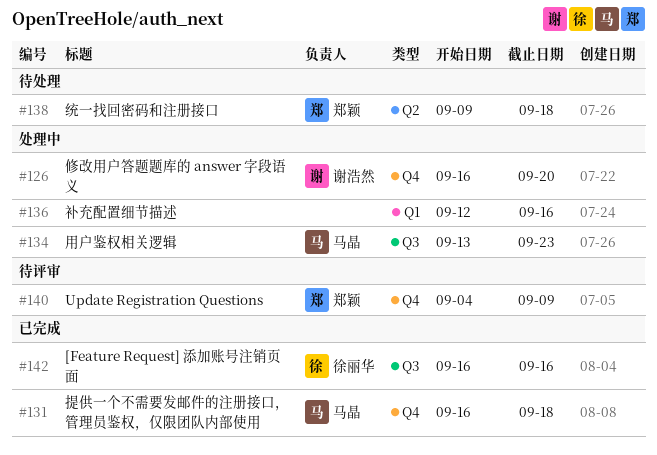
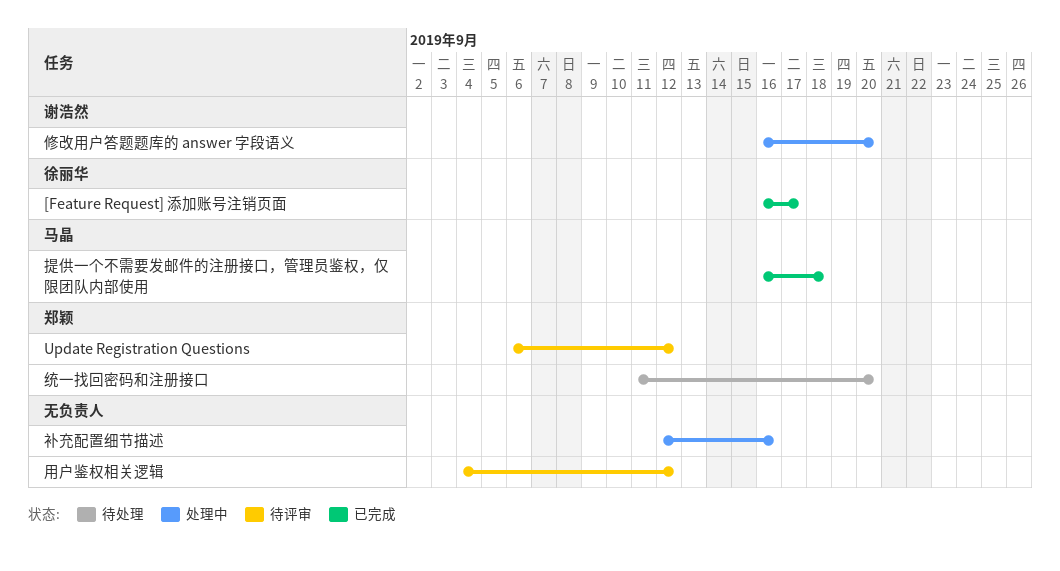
[Feature Request] 添加账号注销页面, due: Sep 16 -> Sep 17
Update Registration Questions, start: Sep 4 -> Sep 6
Update Registration Questions, due: Sep 9 -> Sep 12
用户鉴权相关逻辑, status: 处理中 -> 待评审
用户鉴权相关逻辑, owner: 马晶 -> none
用户鉴权相关逻辑, start: Sep 13 -> Sep 4
用户鉴权相关逻辑, due: Sep 23 -> Sep 12
统一找回密码和注册接口, start: Sep 9 -> Sep 11
统一找回密码和注册接口, due: Sep 18 -> Sep 20

